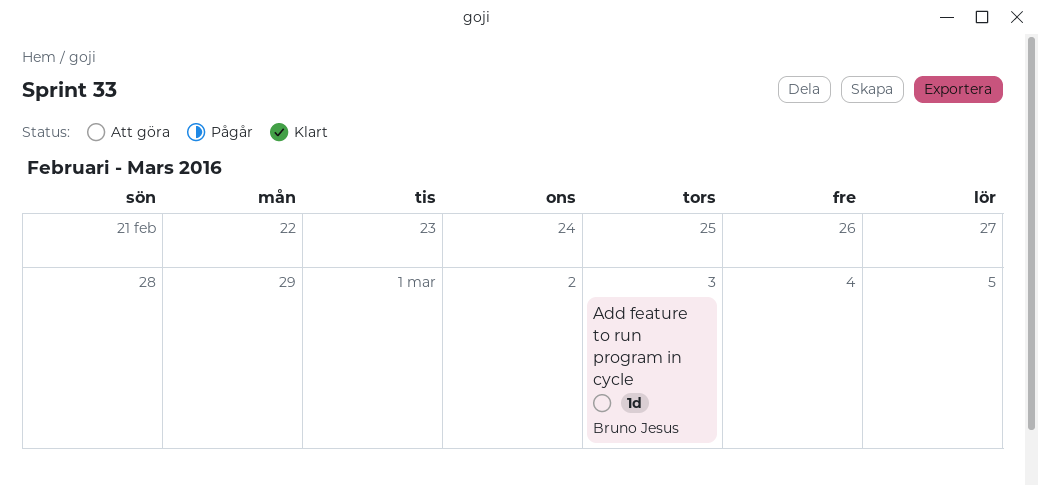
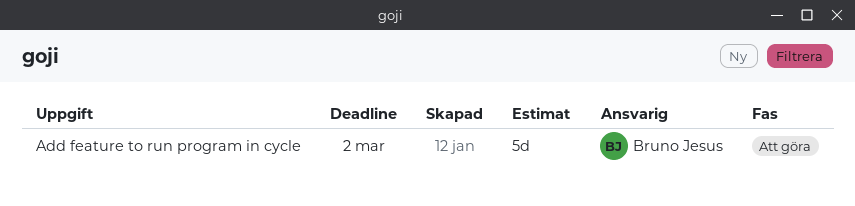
Add feature to run program in cycle, estimate: 1d -> 5d
Add feature to run program in cycle, due: Mar 3 -> Mar 2

